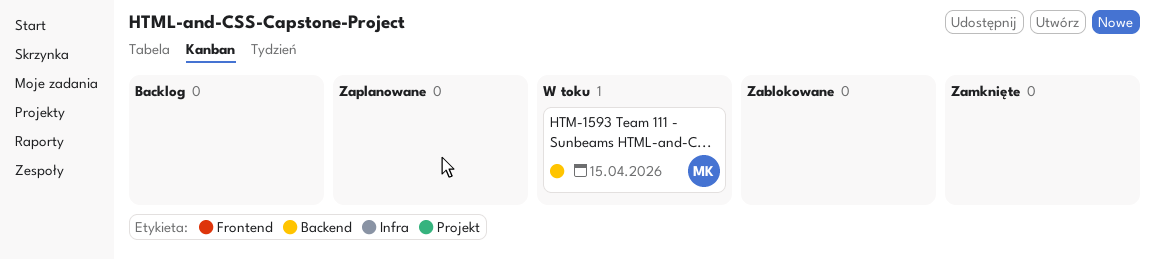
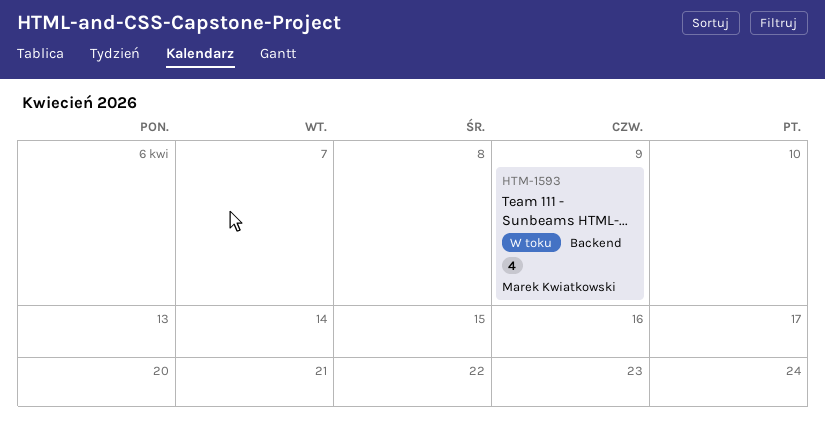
HTM-1593, due: Apr 15 -> Apr 9

